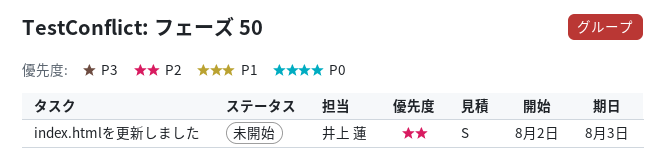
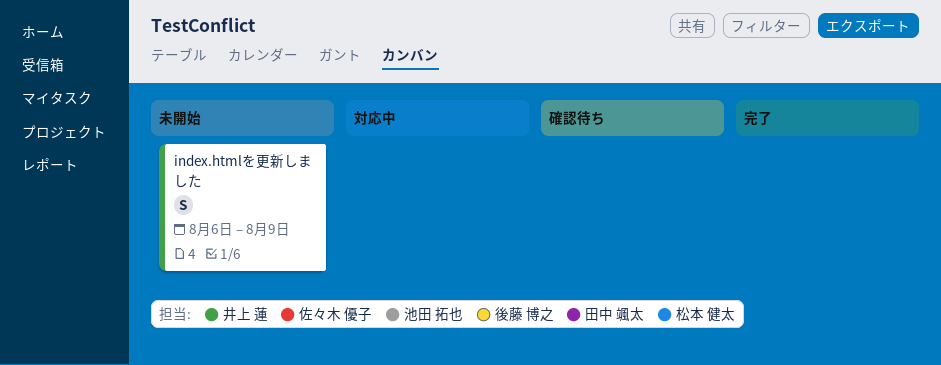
index.htmlを更新しました, start: Aug 2 -> Aug 6
index.htmlを更新しました, due: Aug 3 -> Aug 9

